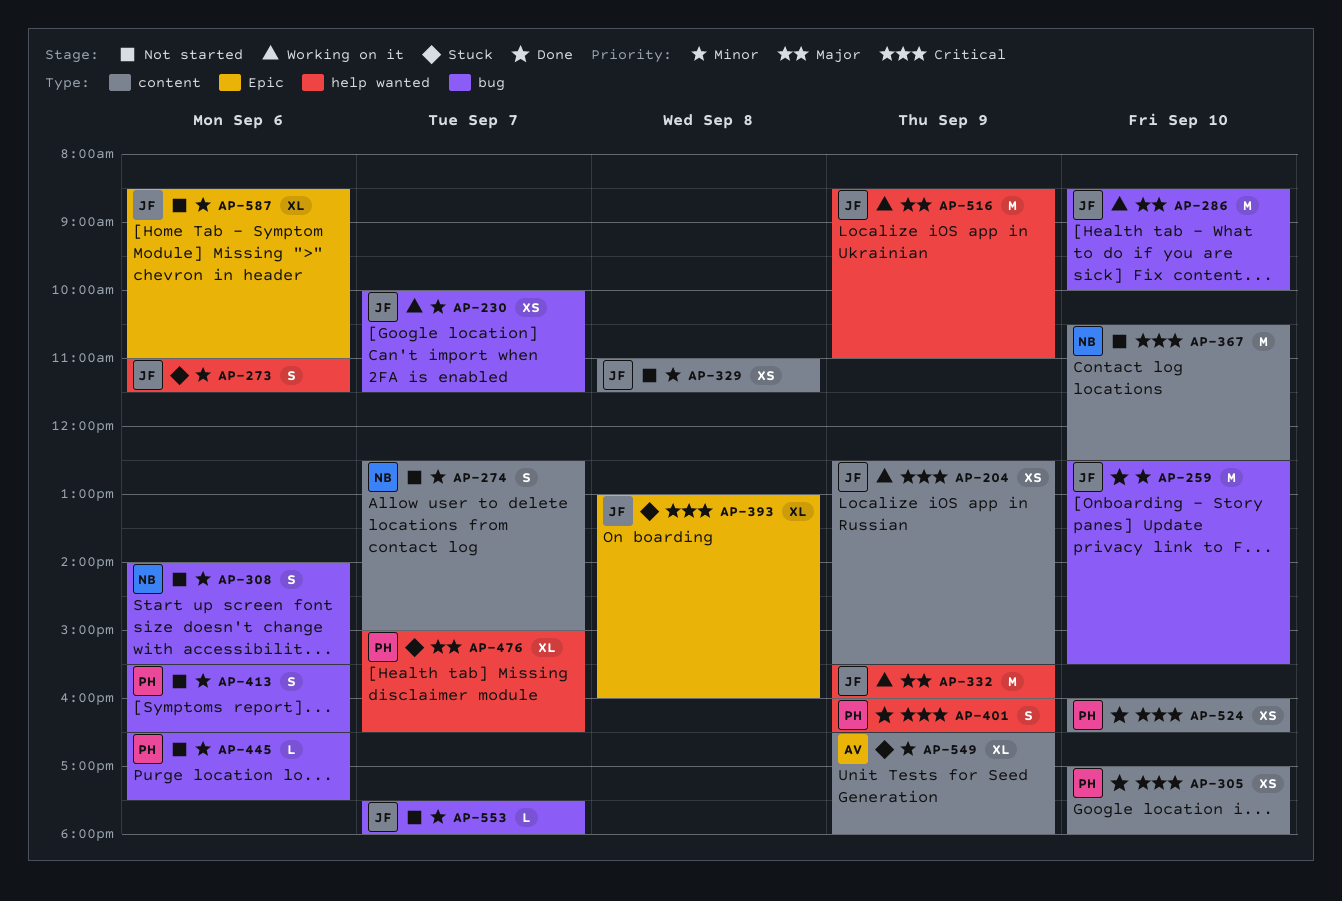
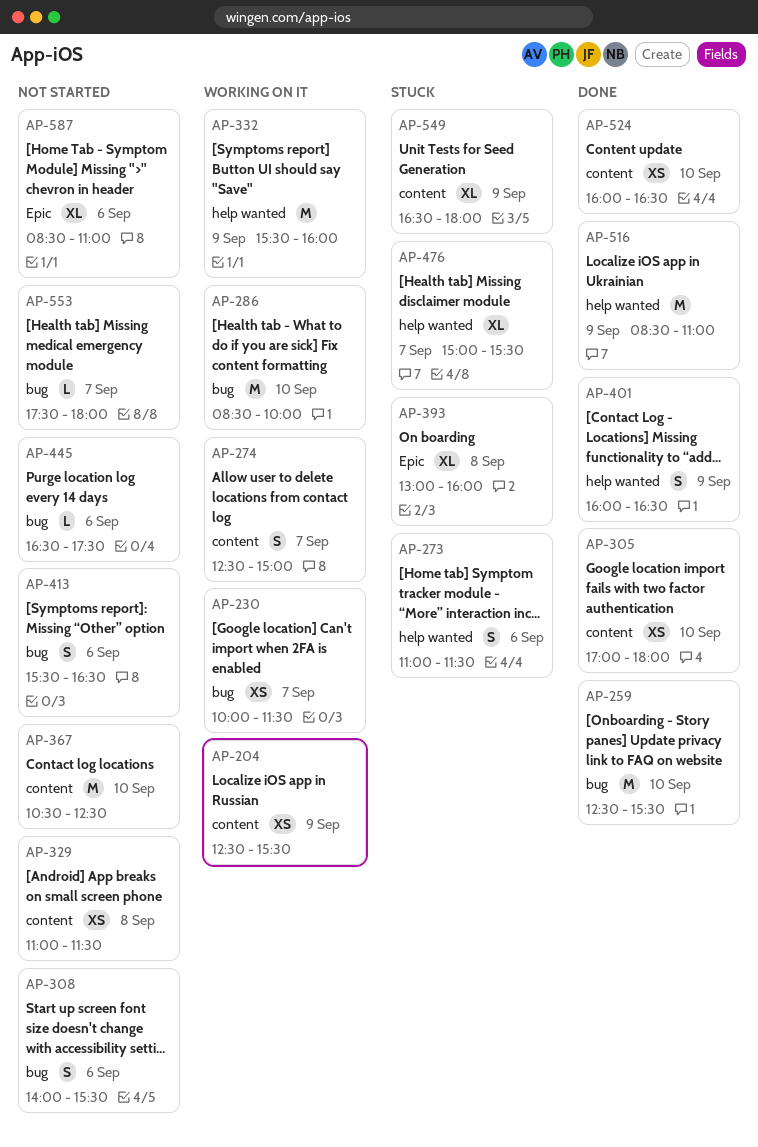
AP-274, status: Not started -> Working on it
AP-476, ends: 16:30 -> 15:30
AP-516, status: Working on it -> Done

